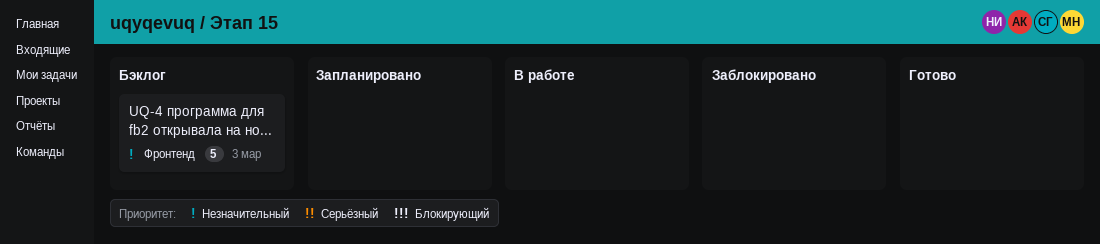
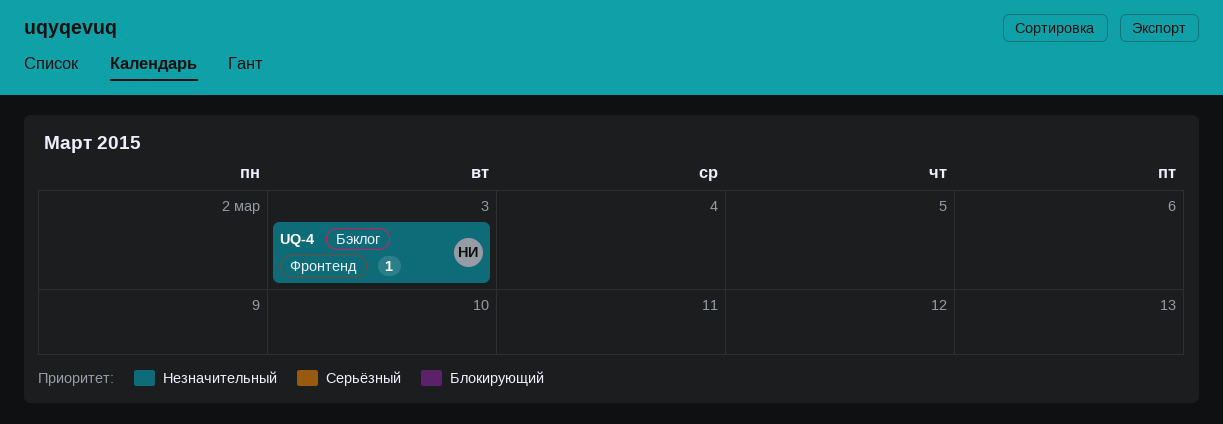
UQ-4, estimate: 5 -> 1

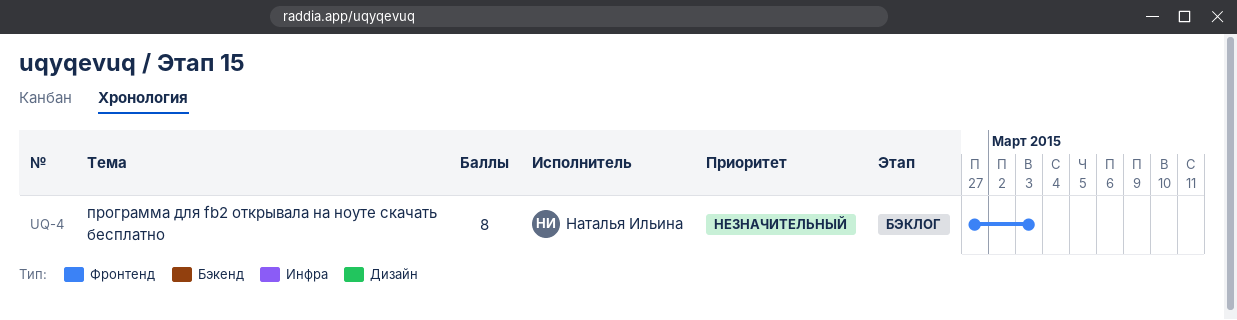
UQ-4, estimate: 1 -> 8

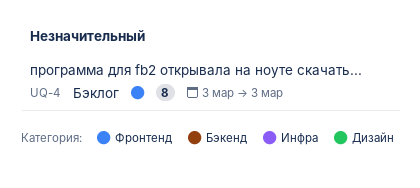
UQ-4, start: Feb 27 -> Mar 3

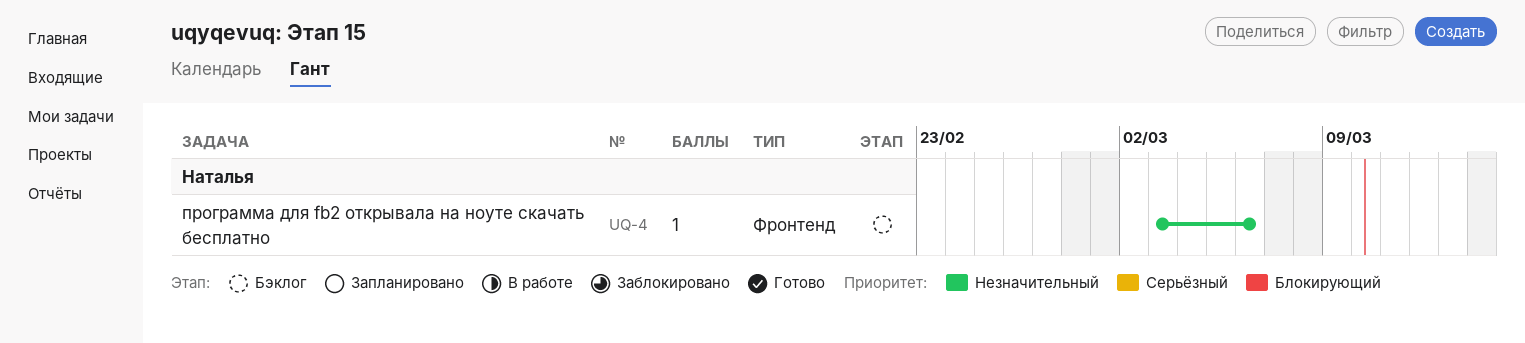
UQ-4, estimate: 8 -> 1
UQ-4, due: Mar 3 -> Mar 6

